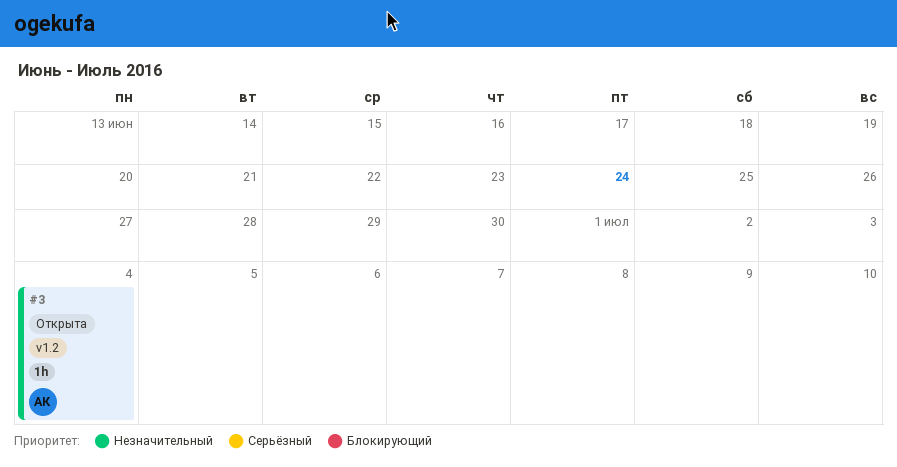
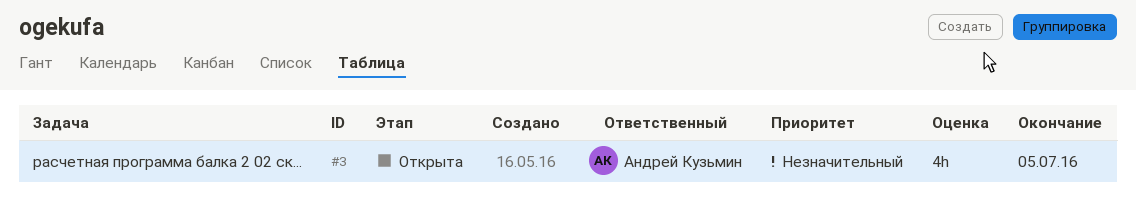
#3, estimate: 1h -> 4h
#3, due: Jul 4 -> Jul 5

